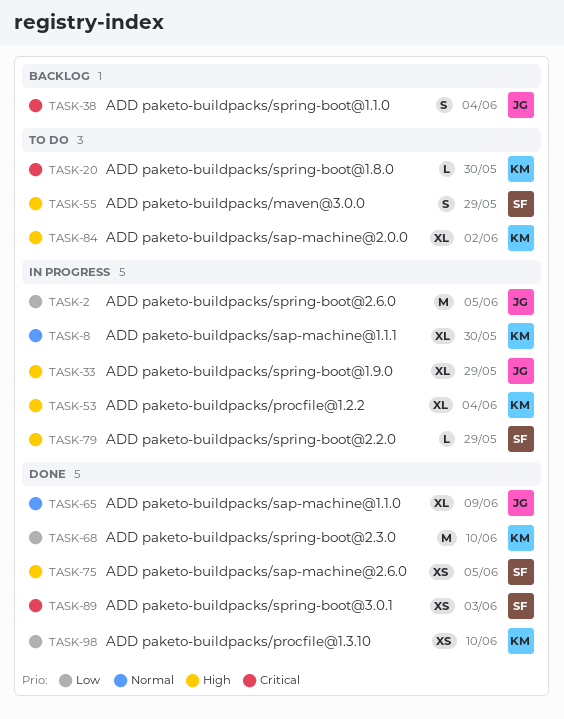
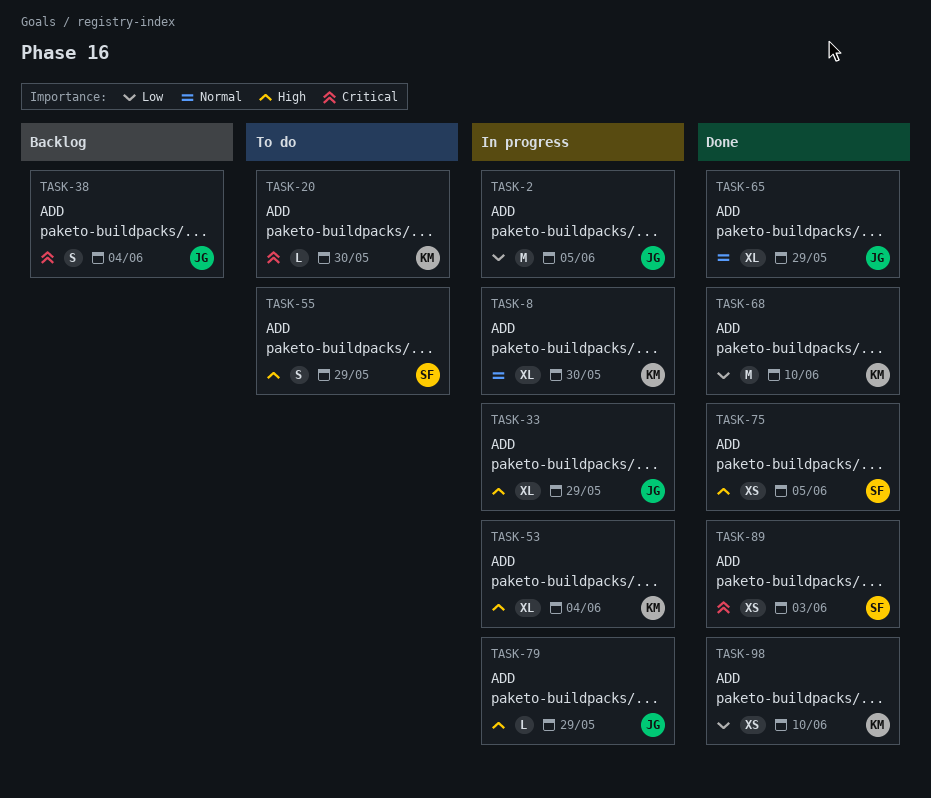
TASK-65, due: Jun 9 -> May 29
TASK-79, owner: SF -> JG
TASK-84: present -> none

